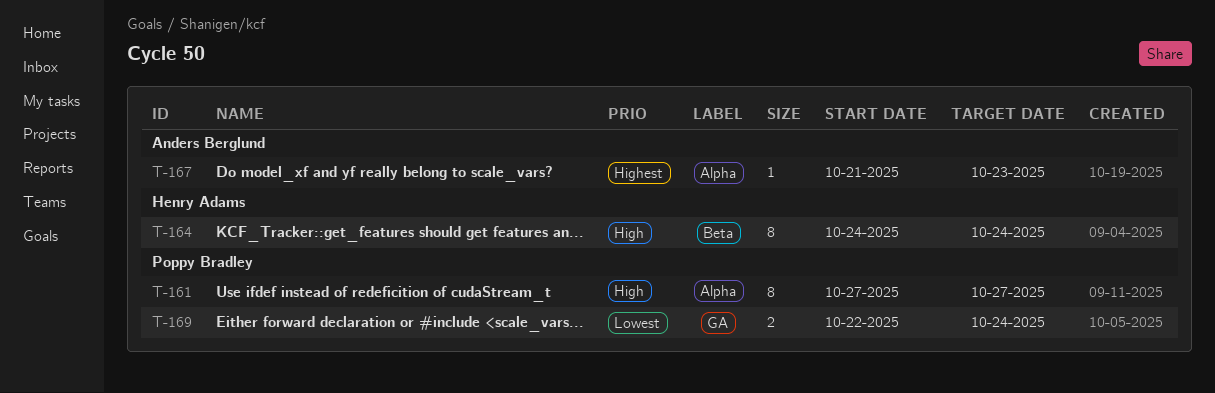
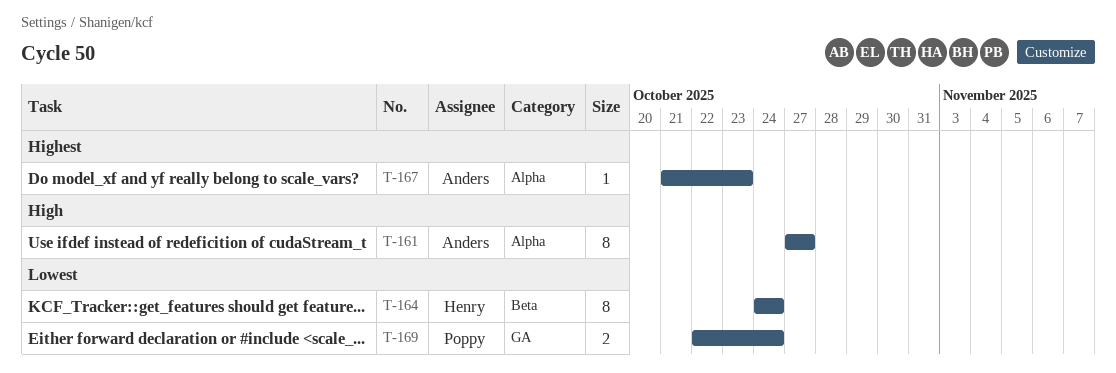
T-161, owner: Poppy Bradley -> Anders Berglund
T-164, priority: High -> Lowest

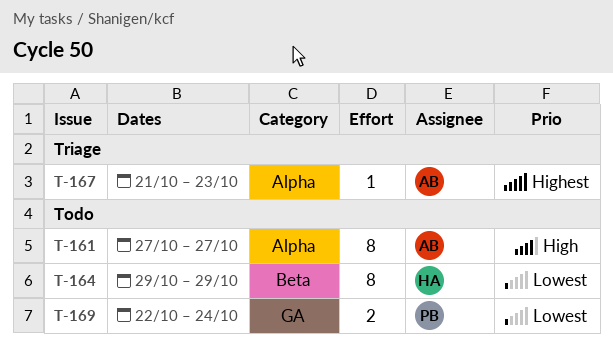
T-164, start: Oct 24 -> Oct 29
T-164, due: Oct 24 -> Oct 29

